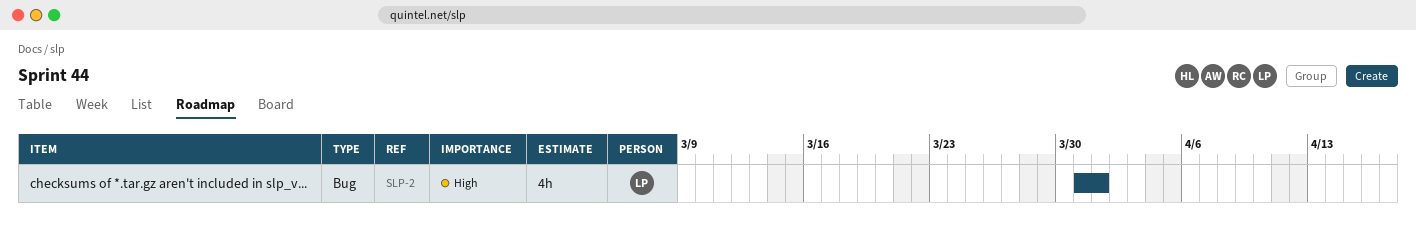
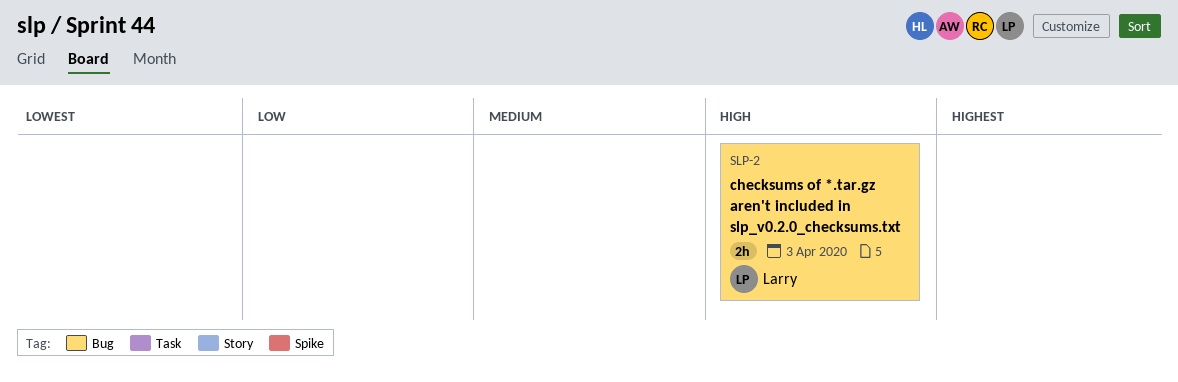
SLP-2, estimate: 4h -> 2h
SLP-2, due: Apr 1 -> Apr 3

